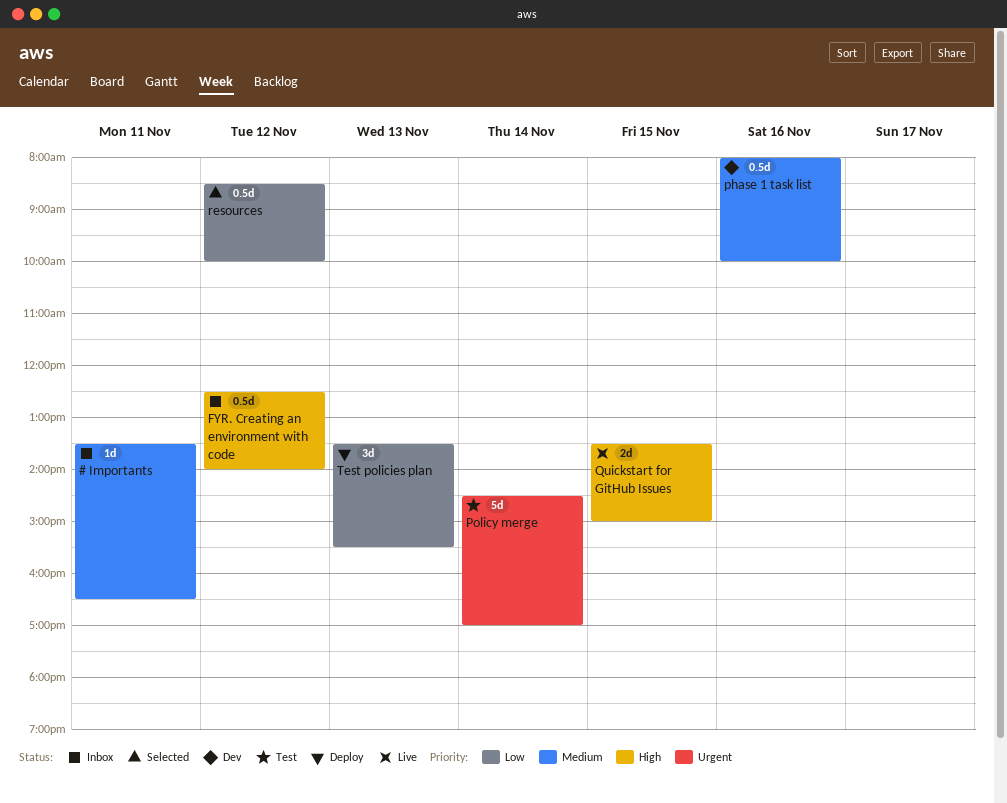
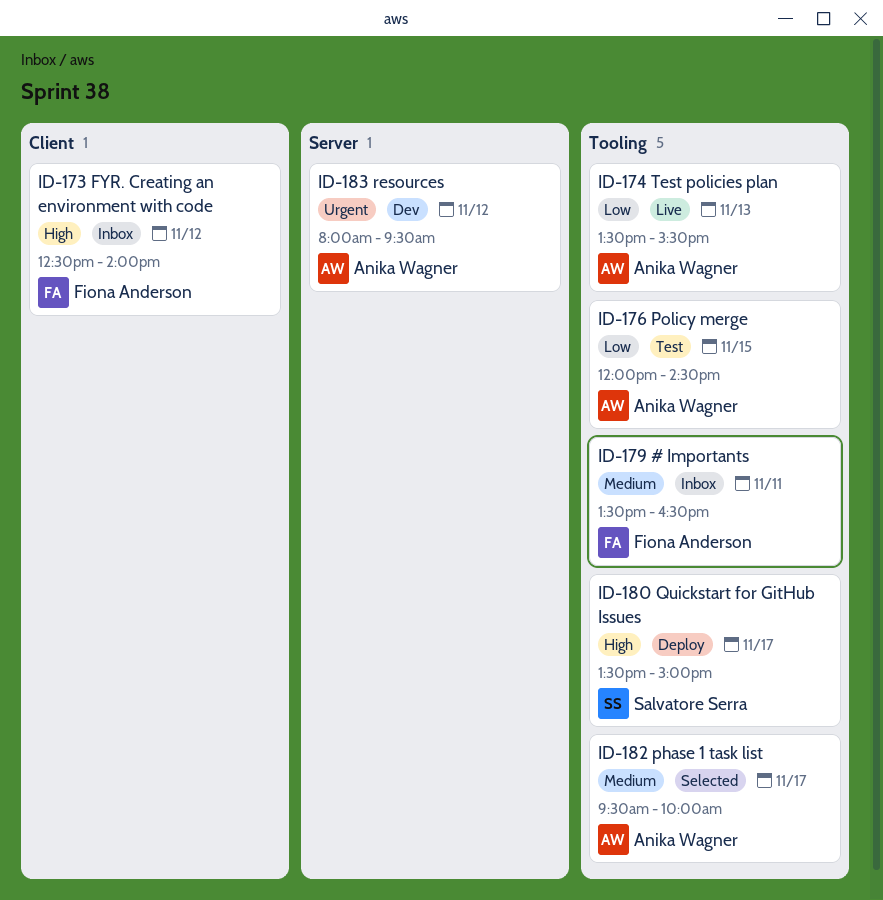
phase 1 task list, status: Dev -> Selected
phase 1 task list, day: Nov 16 -> Nov 17
phase 1 task list, begins: 08:00 -> 09:30
Policy merge, priority: Urgent -> Low
Policy merge, day: Nov 14 -> Nov 15
Policy merge, begins: 14:30 -> 12:00
Policy merge, ends: 17:00 -> 14:30
Quickstart for GitHub Issues, status: Live -> Deploy
Quickstart for GitHub Issues, day: Nov 15 -> Nov 17
resources, status: Selected -> Dev
resources, priority: Low -> Urgent
resources, begins: 08:30 -> 08:00
resources, ends: 10:00 -> 09:30
Test policies plan, status: Deploy -> Live

